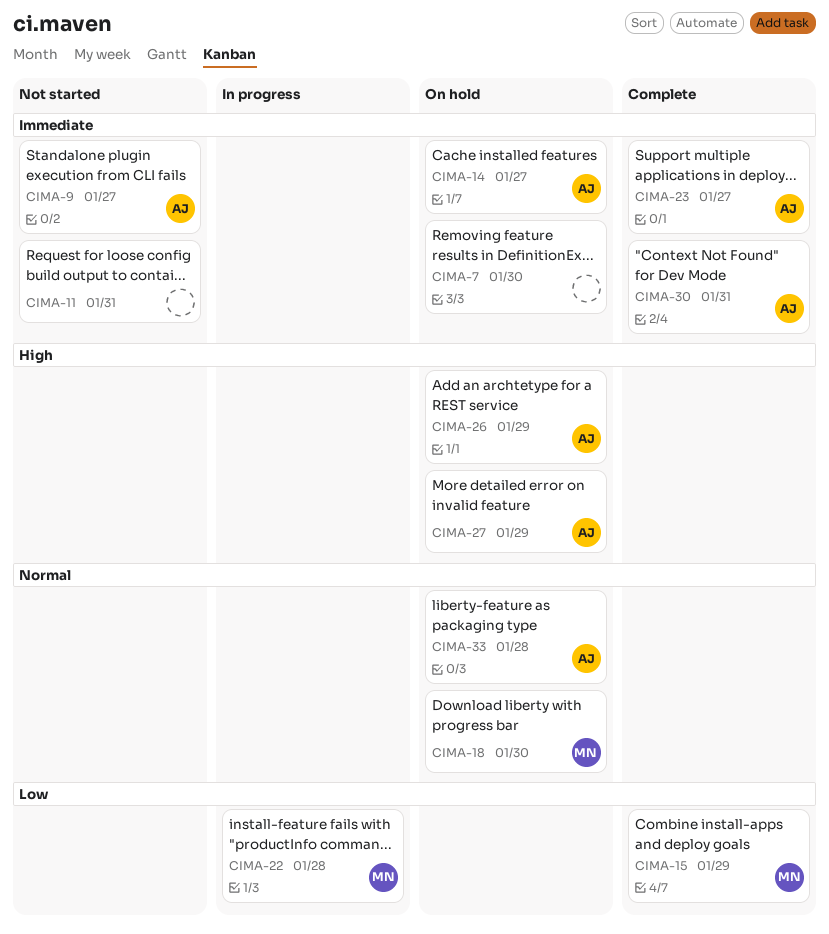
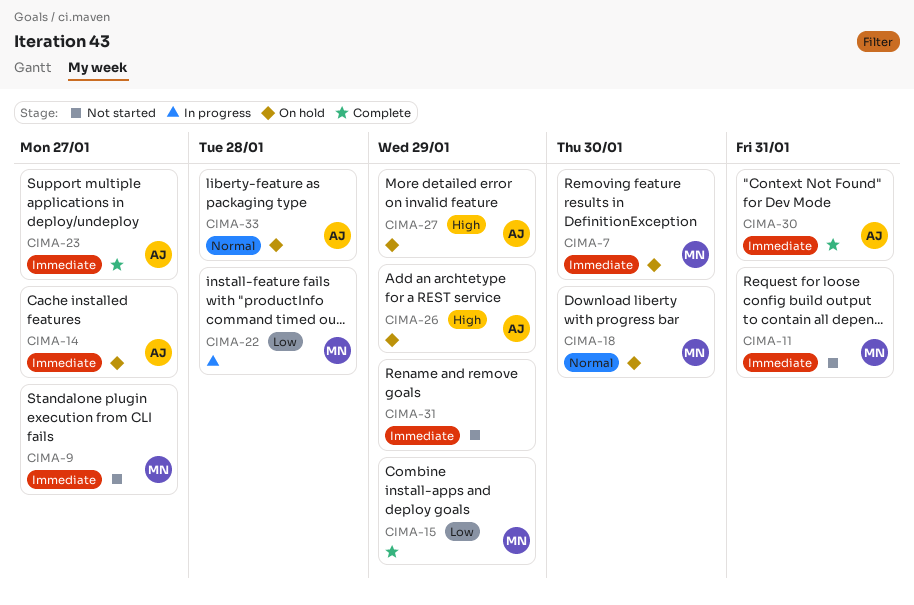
CIMA-7, owner: none -> MN
CIMA-9, owner: AJ -> MN
CIMA-11, owner: none -> MN
CIMA-31: none -> present

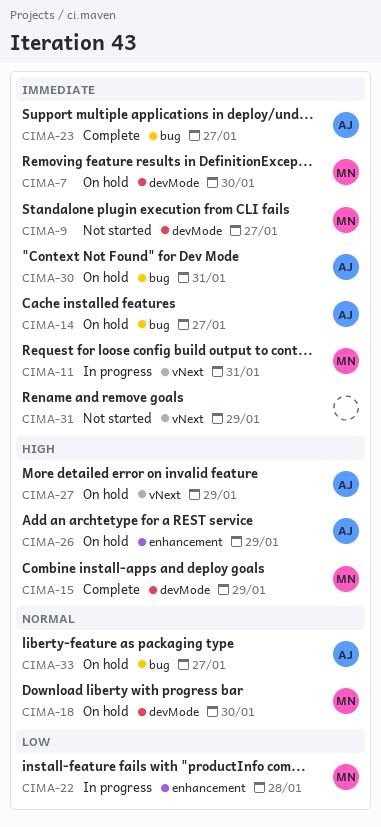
CIMA-11, status: Not started -> In progress
CIMA-15, priority: Low -> High
CIMA-30, status: Complete -> On hold
CIMA-33, due: Jan 28 -> Jan 27

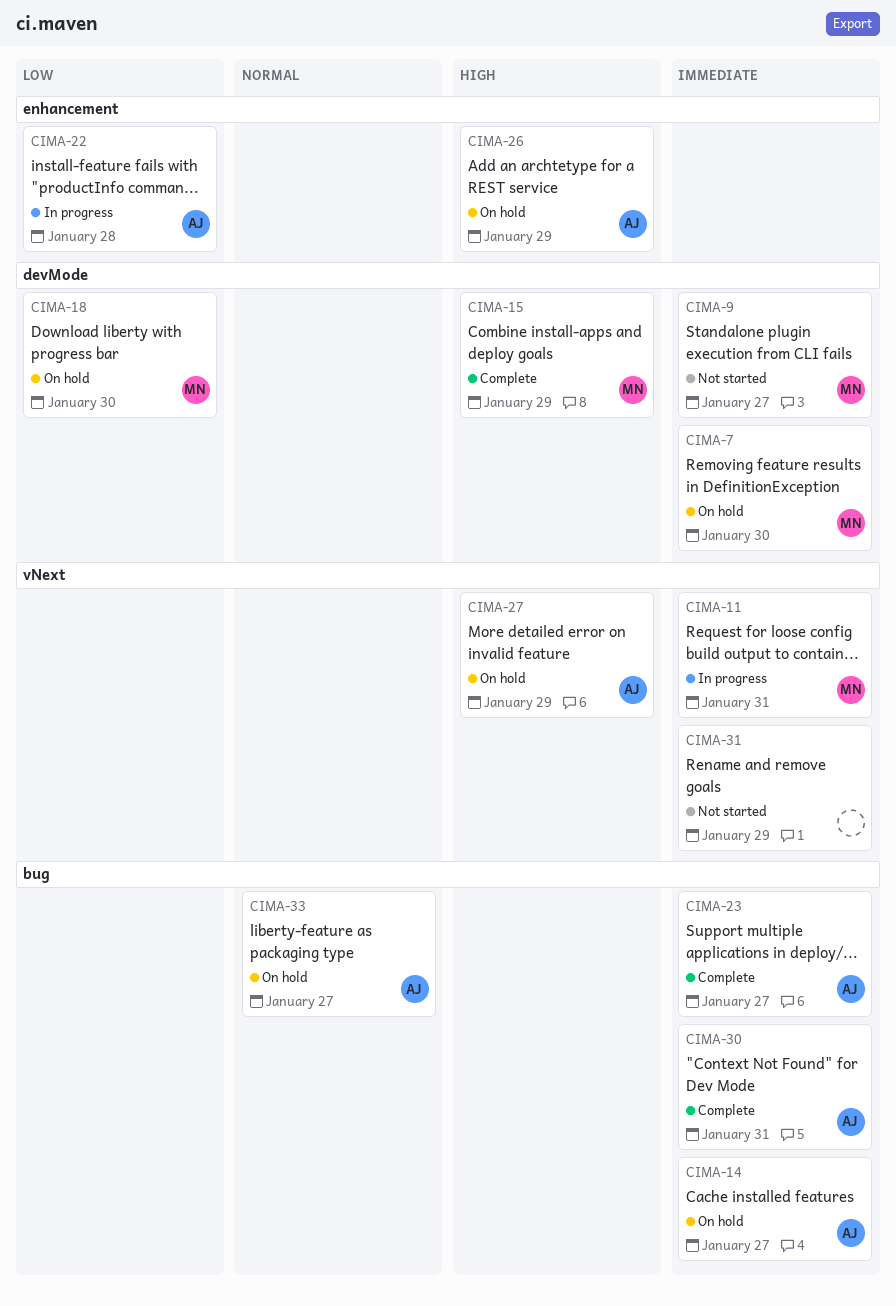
CIMA-18, priority: Normal -> Low
CIMA-22, owner: MN -> AJ
CIMA-30, status: On hold -> Complete

